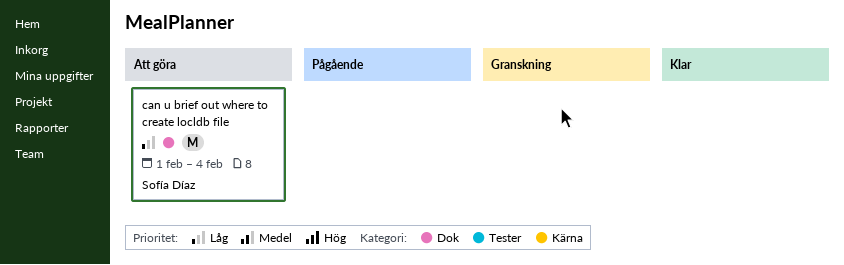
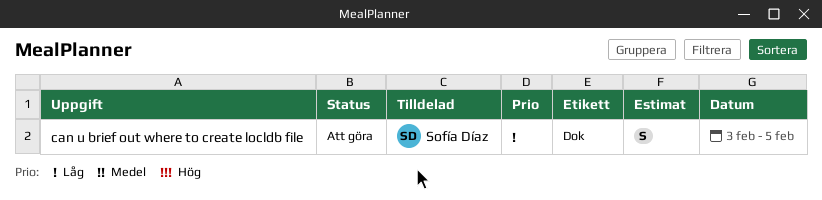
can u brief out where to create locldb file, estimate: M -> S
can u brief out where to create locldb file, start: Feb 1 -> Feb 3
can u brief out where to create locldb file, due: Feb 4 -> Feb 5

